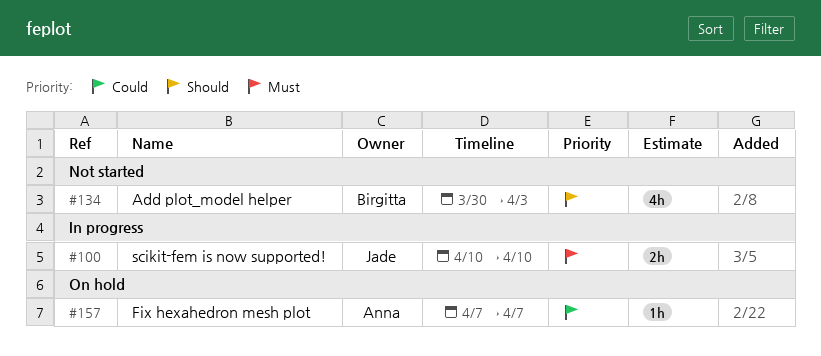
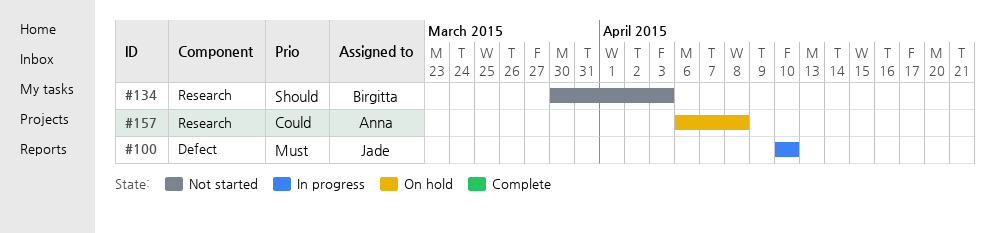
#157, start: Apr 7 -> Apr 6
#157, due: Apr 7 -> Apr 8

